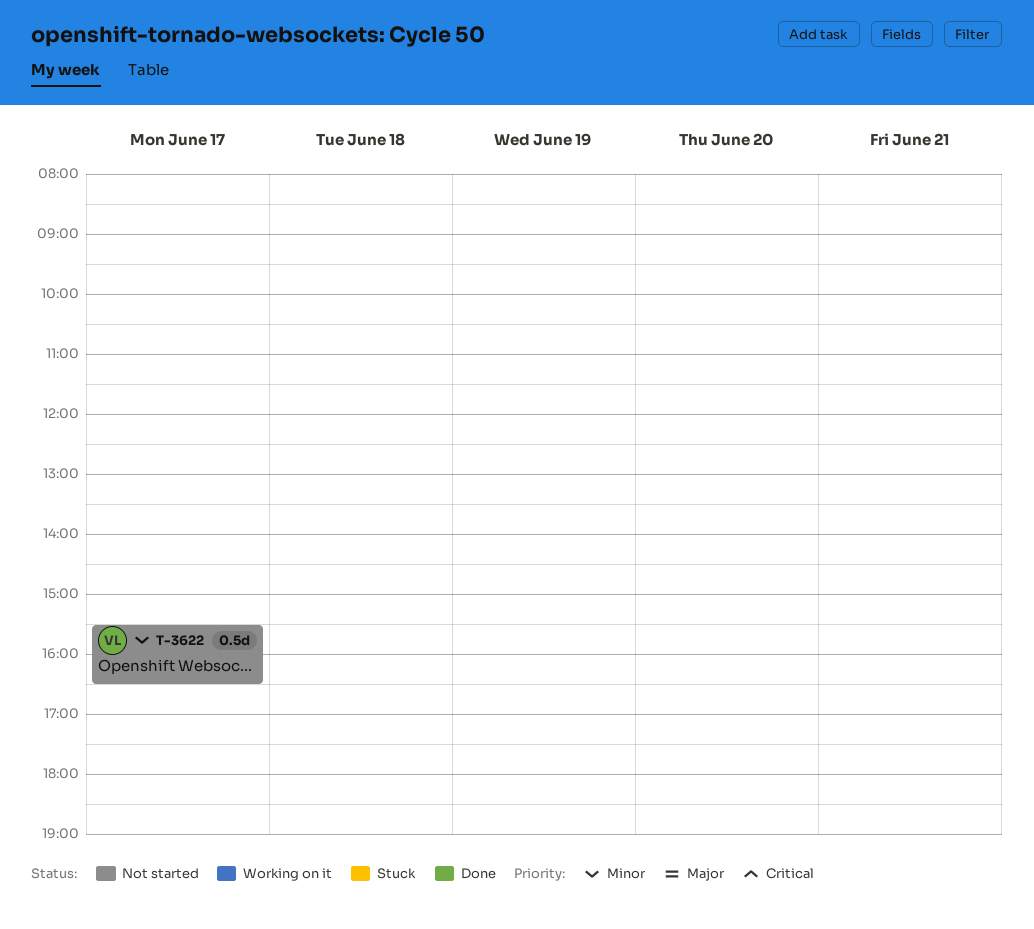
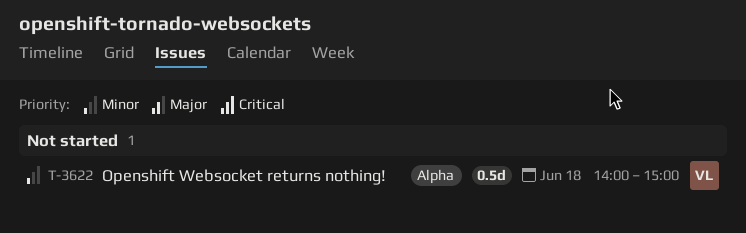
T-3622, day: Jun 17 -> Jun 18
T-3622, begins: 15:30 -> 14:00
T-3622, ends: 16:30 -> 15:00

